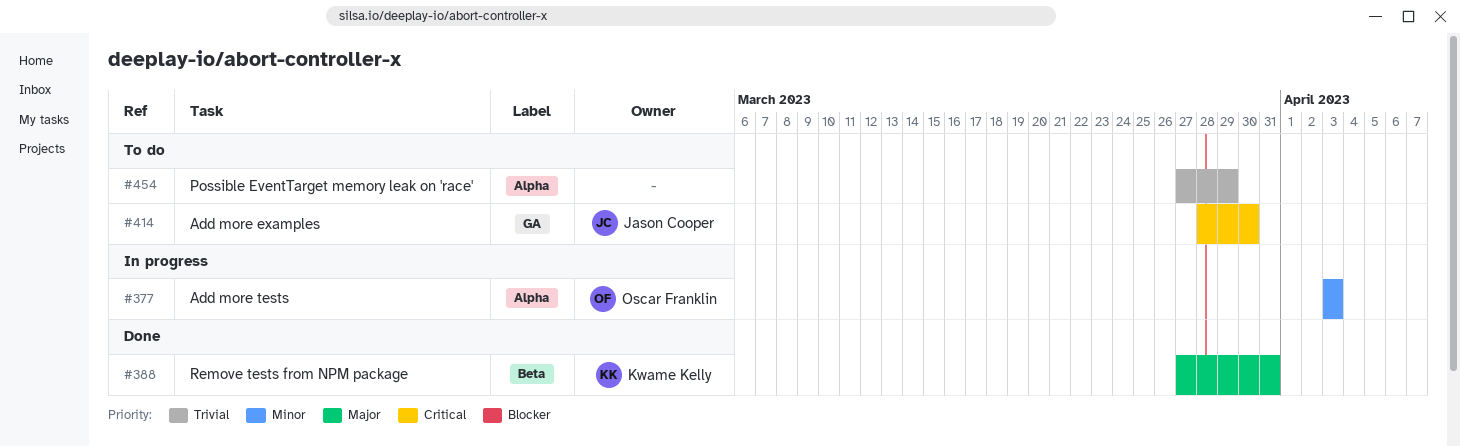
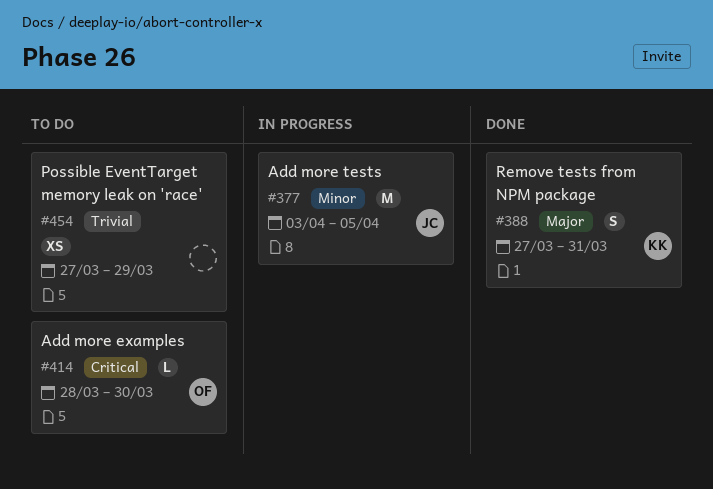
#377, owner: Oscar Franklin -> Jason Cooper
#377, due: Apr 3 -> Apr 5
#414, owner: Jason Cooper -> Oscar Franklin

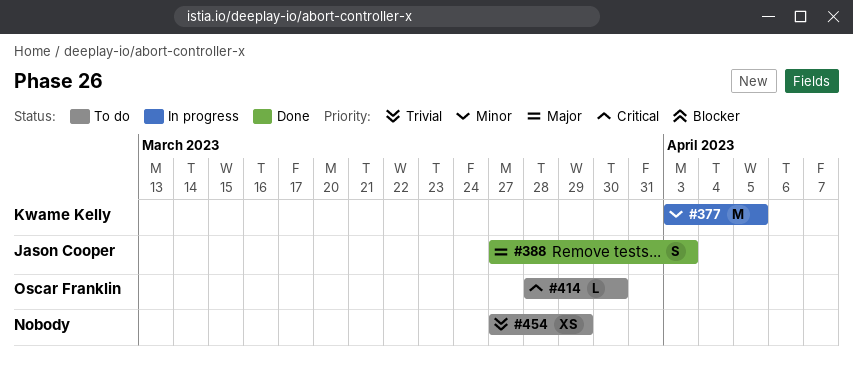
#377, owner: Jason Cooper -> Kwame Kelly
#388, owner: Kwame Kelly -> Jason Cooper
#388, due: Mar 31 -> Apr 3

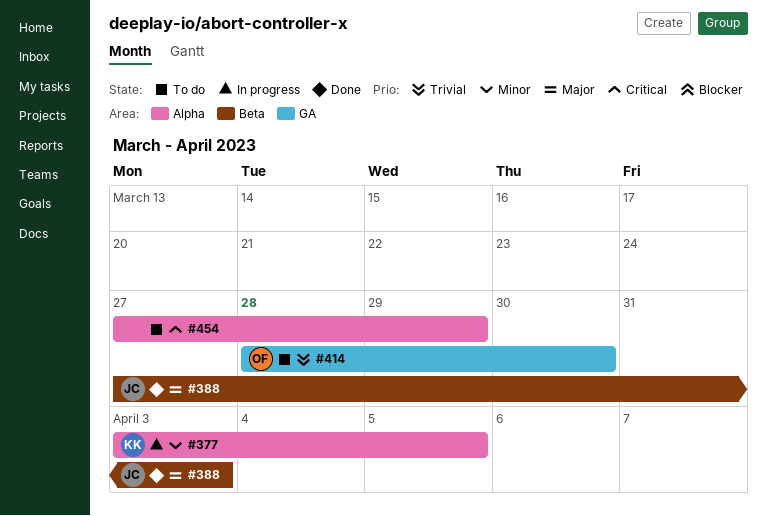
#414, priority: Critical -> Trivial
#454, priority: Trivial -> Critical

